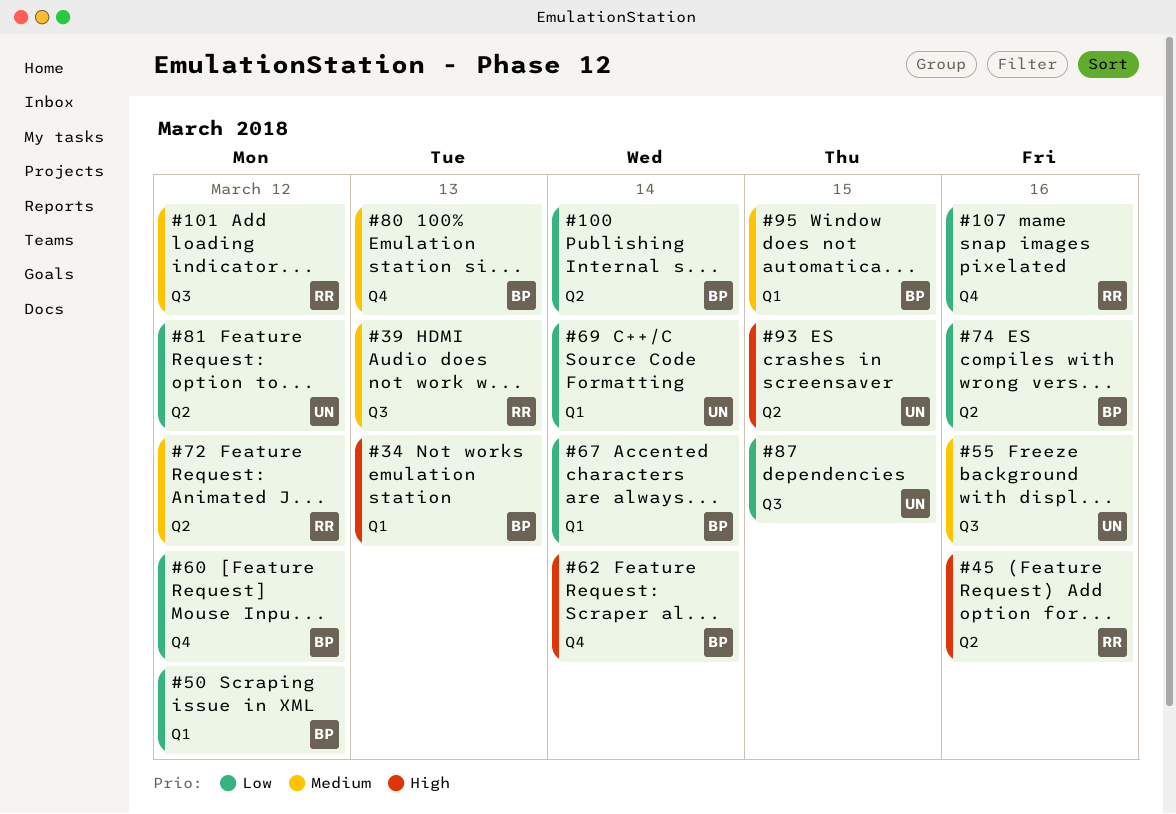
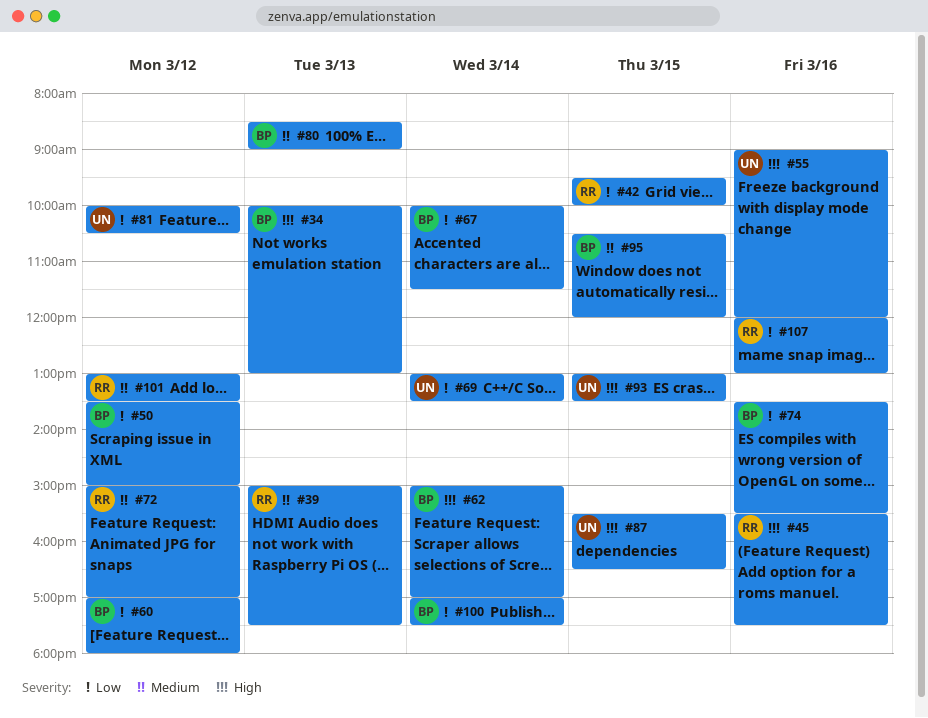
#42: none -> present
#55, priority: Medium -> High
#87, priority: Low -> High

